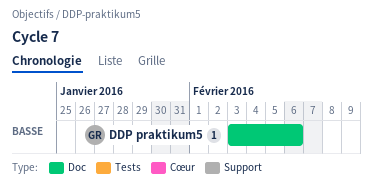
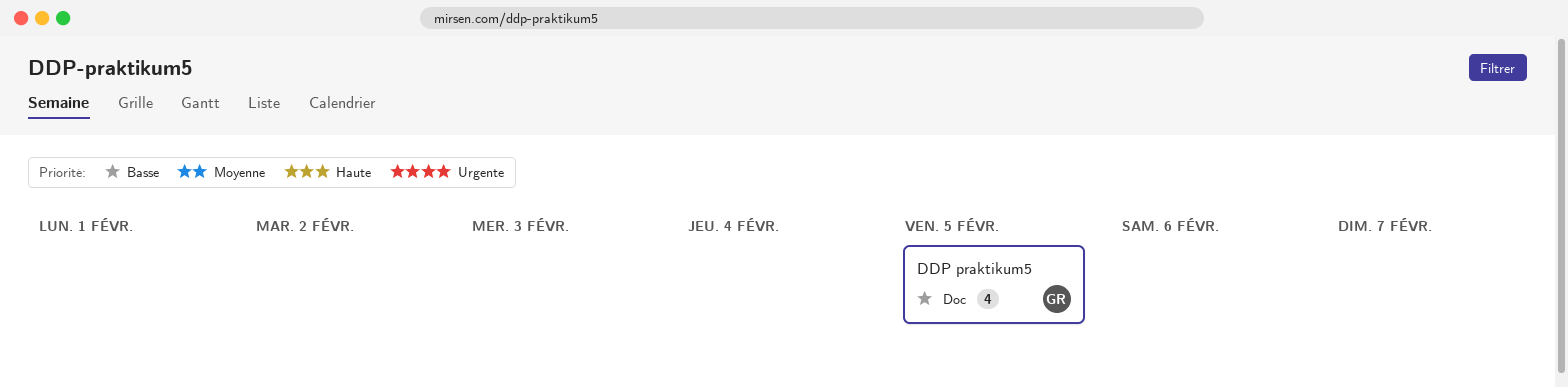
DDP praktikum5, estimate: 1 -> 4
DDP praktikum5, due: Feb 6 -> Feb 5

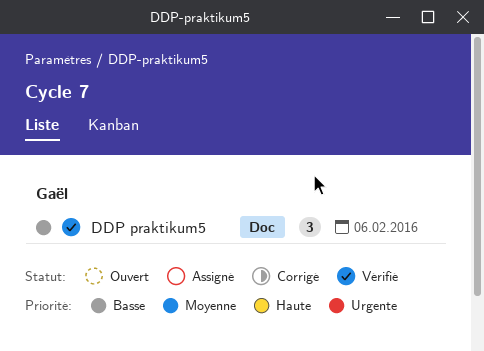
DDP praktikum5, estimate: 4 -> 3
DDP praktikum5, due: Feb 5 -> Feb 6

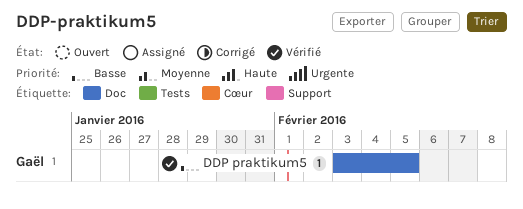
DDP praktikum5, estimate: 3 -> 1
DDP praktikum5, due: Feb 6 -> Feb 5

